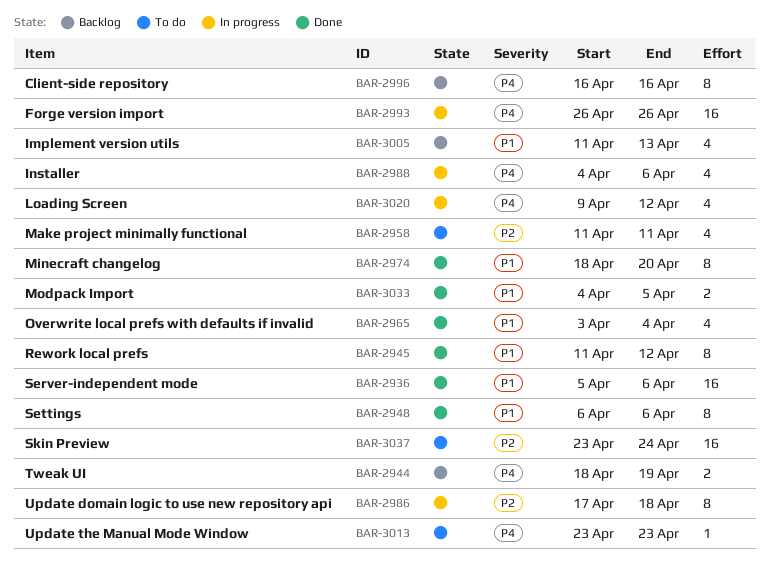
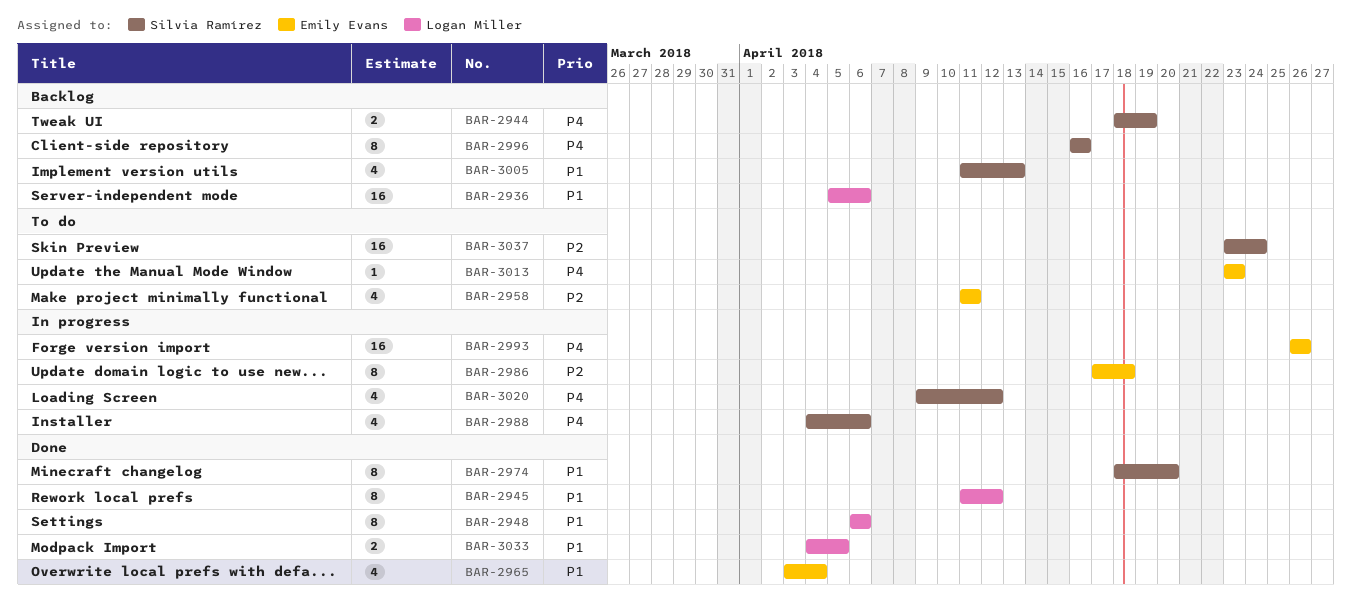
BAR-2936, status: Done -> Backlog

